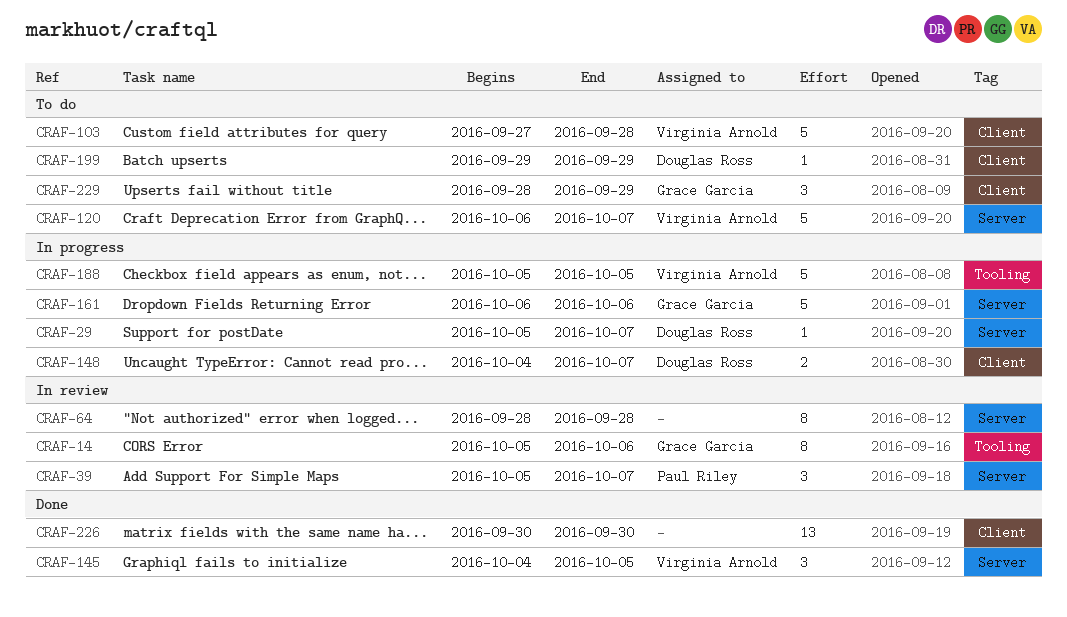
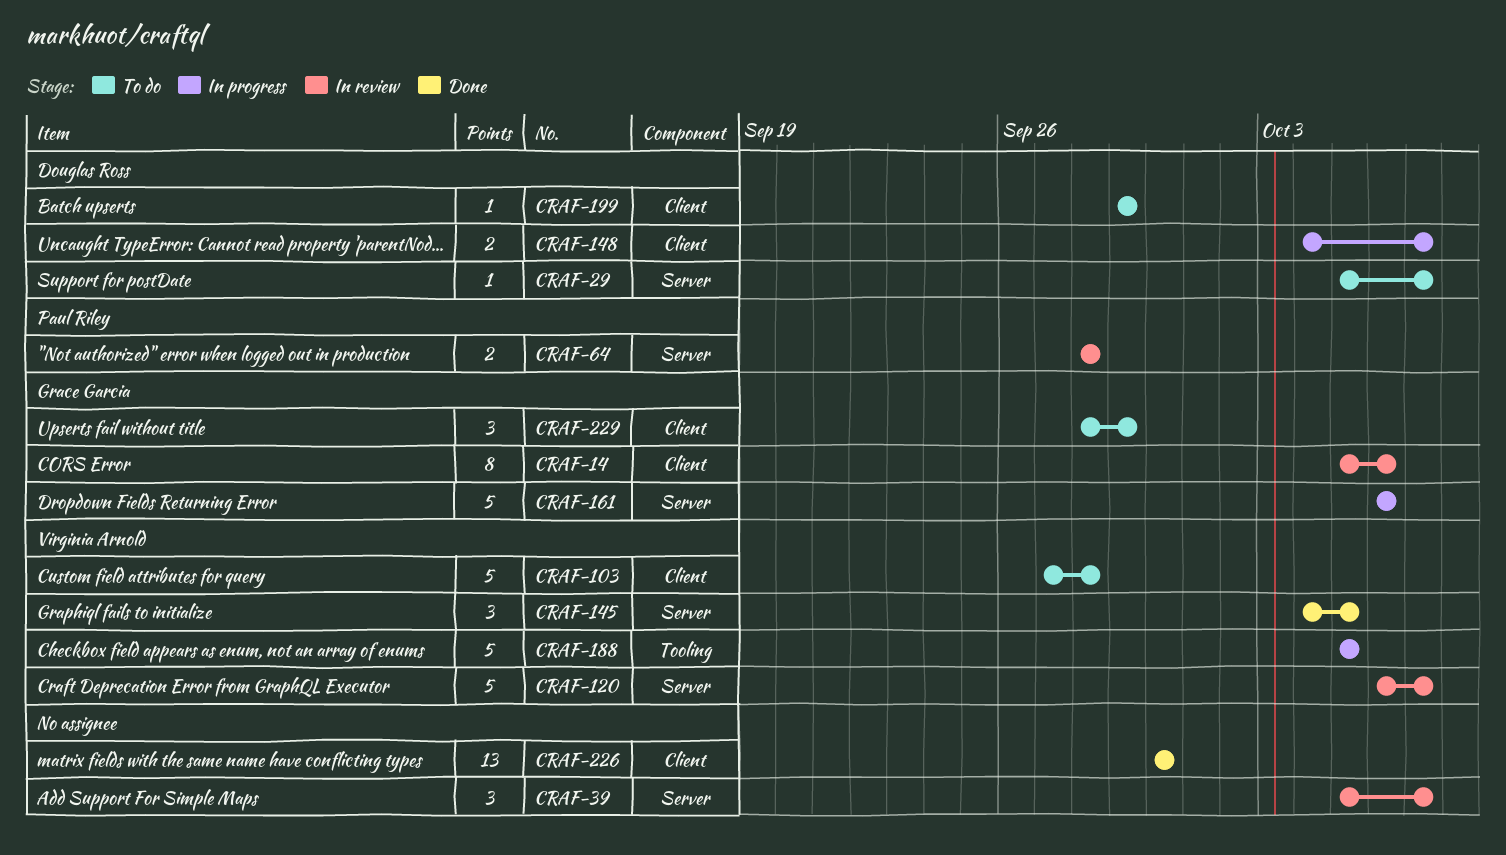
CRAF-14, label: Tooling -> Client
CRAF-29, status: In progress -> To do
CRAF-39, owner: Paul Riley -> none
CRAF-64, owner: none -> Paul Riley
CRAF-64, estimate: 8 -> 2
CRAF-120, status: To do -> In review

